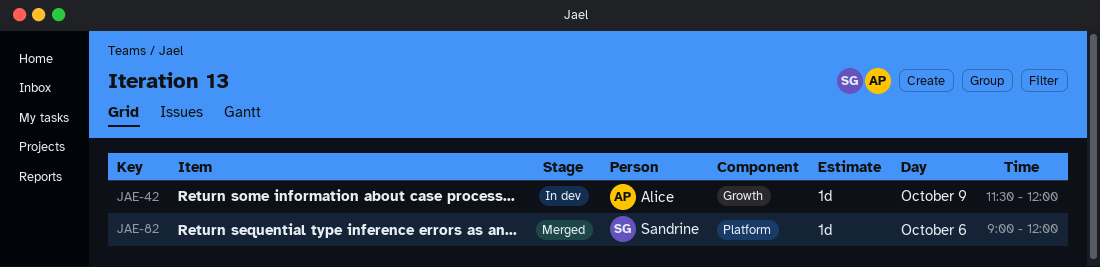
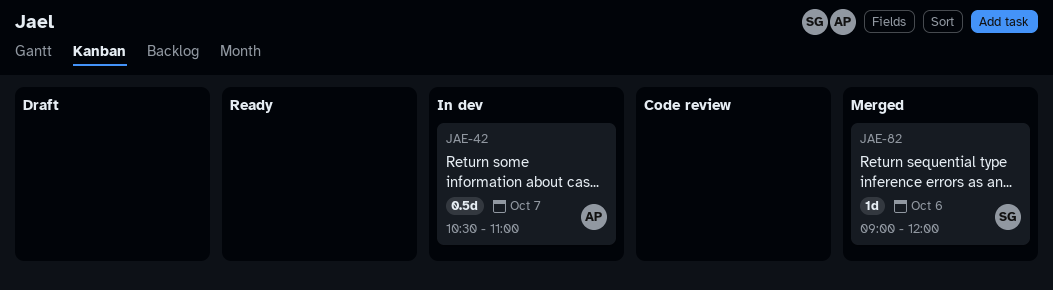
JAE-42, estimate: 1d -> 0.5d
JAE-42, day: Oct 9 -> Oct 7
JAE-42, begins: 11:30 -> 10:30
JAE-42, ends: 12:00 -> 11:00

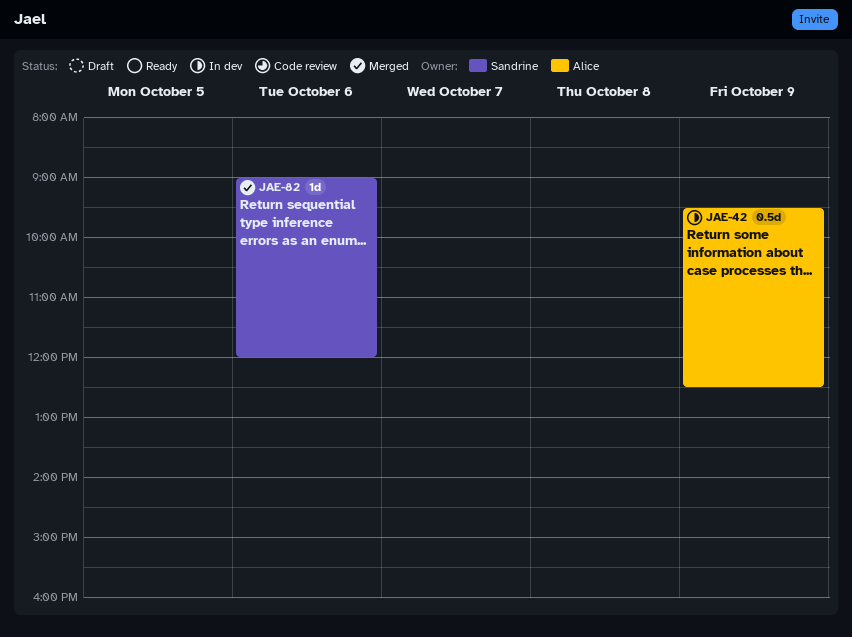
JAE-42, day: Oct 7 -> Oct 9
JAE-42, begins: 10:30 -> 09:30
JAE-42, ends: 11:00 -> 12:30

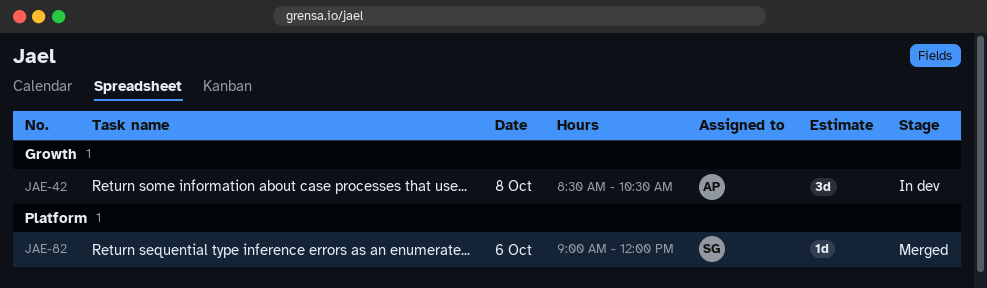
JAE-42, estimate: 0.5d -> 3d
JAE-42, day: Oct 9 -> Oct 8
JAE-42, begins: 09:30 -> 08:30
JAE-42, ends: 12:30 -> 10:30

